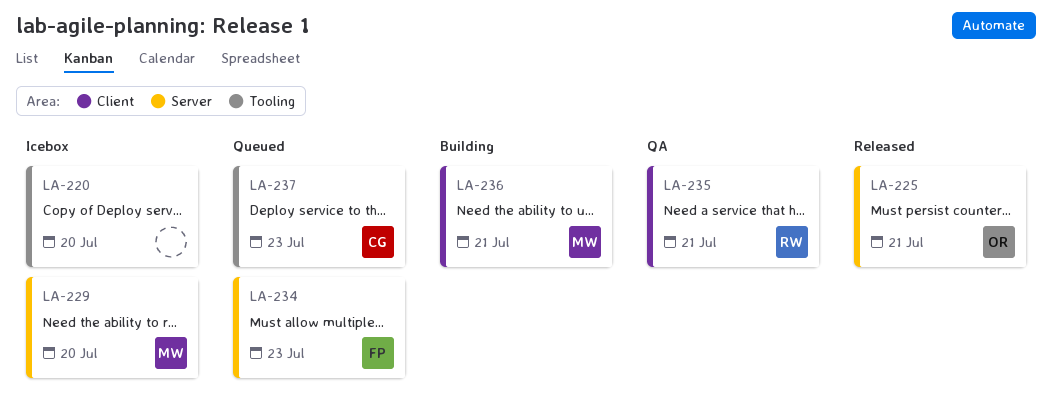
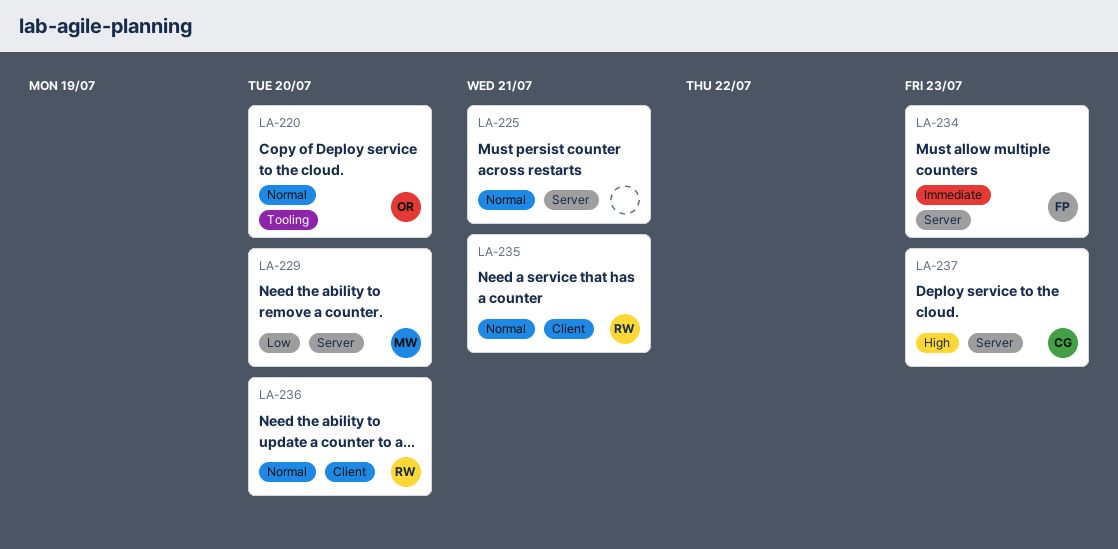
LA-220, owner: none -> OR
LA-225, owner: OR -> none
LA-236, owner: MW -> RW
LA-236, due: Jul 21 -> Jul 20
LA-237, label: Tooling -> Server

